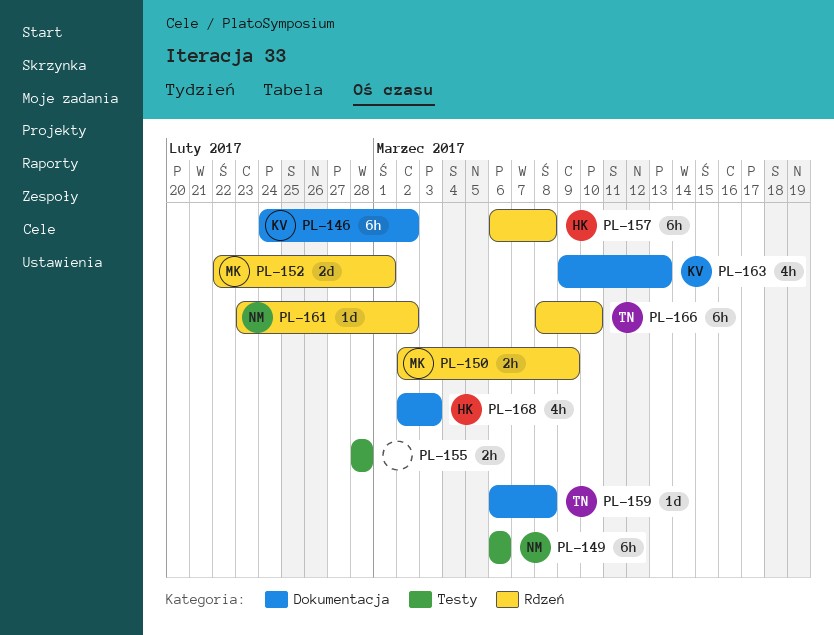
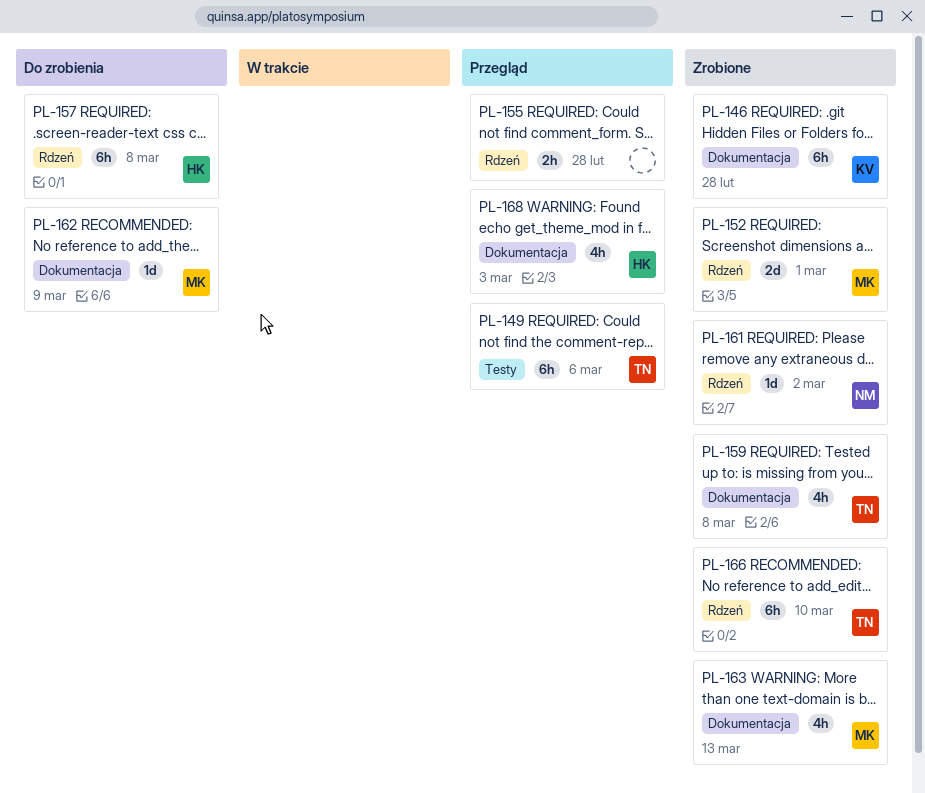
PL-146, due: Mar 2 -> Feb 28
PL-149, owner: NM -> TN
PL-150: present -> none
PL-155, label: Testy -> Rdzeń
PL-159, estimate: 1d -> 4h
PL-162: none -> present
PL-163, owner: KV -> MK

